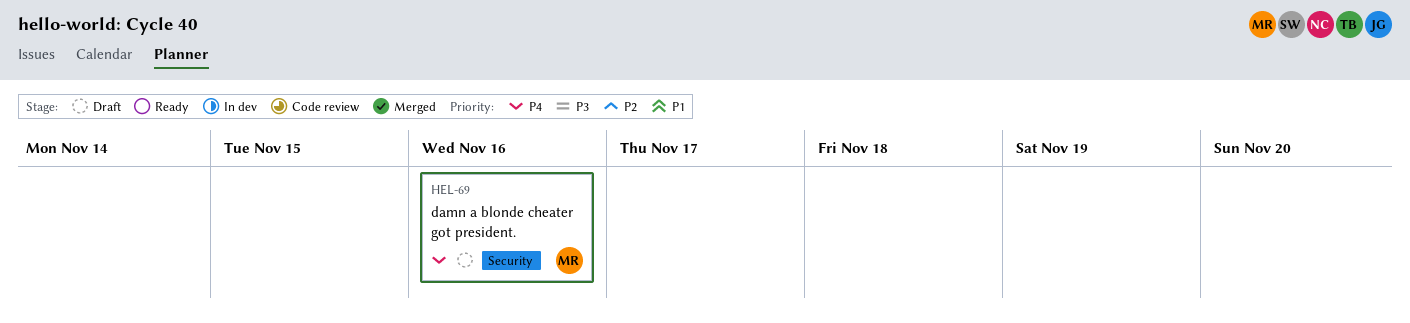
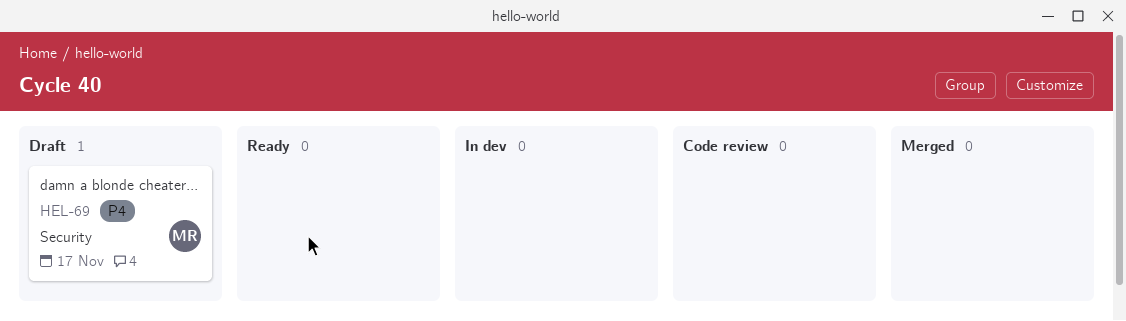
HEL-69, due: Nov 16 -> Nov 17

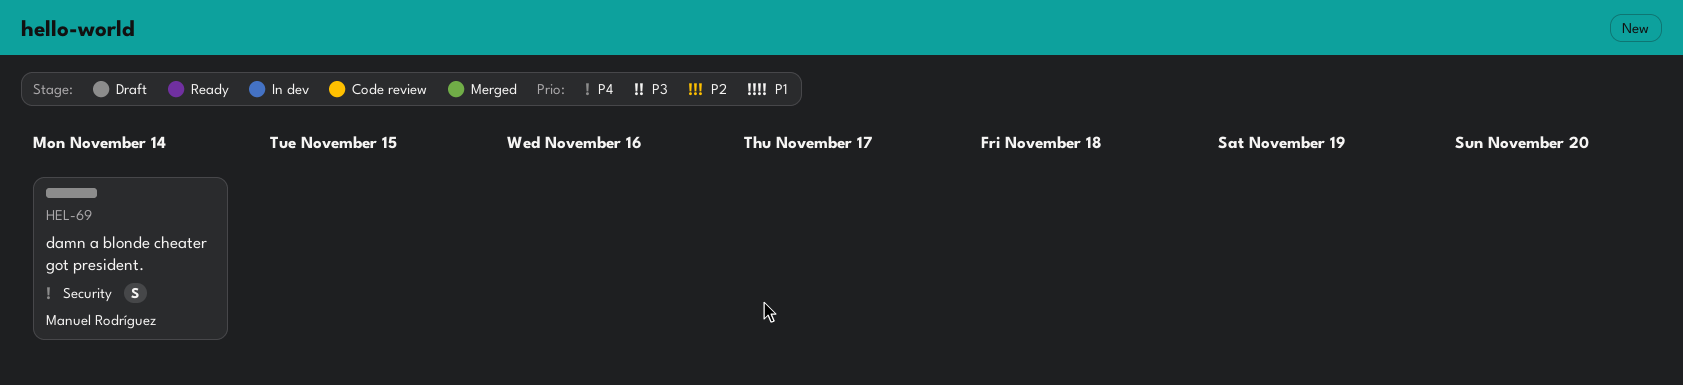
HEL-69, due: Nov 17 -> Nov 14

